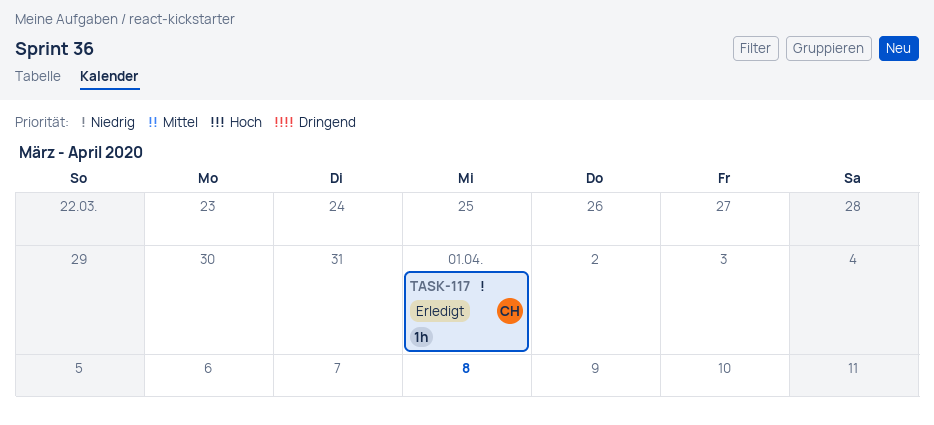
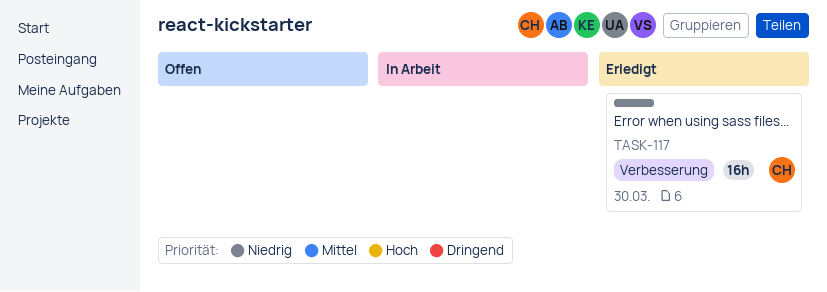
TASK-117, estimate: 1h -> 16h
TASK-117, due: Apr 1 -> Mar 30

